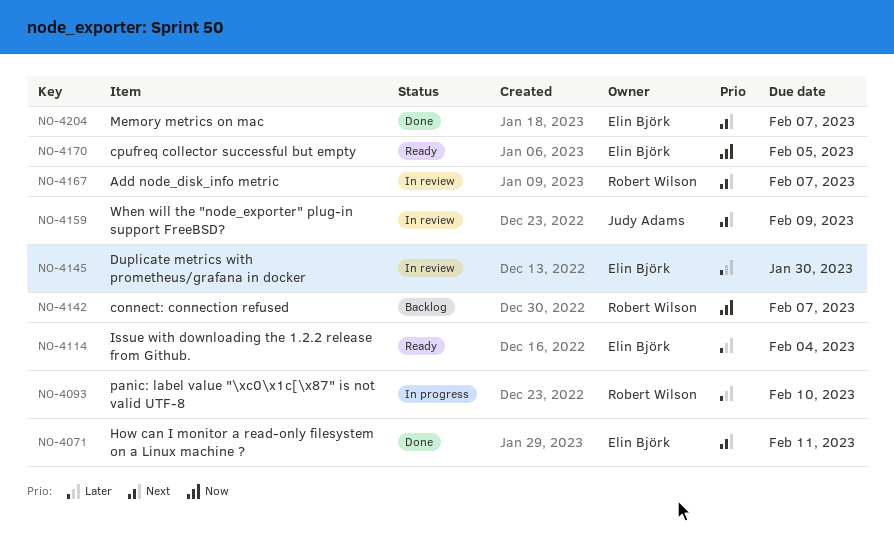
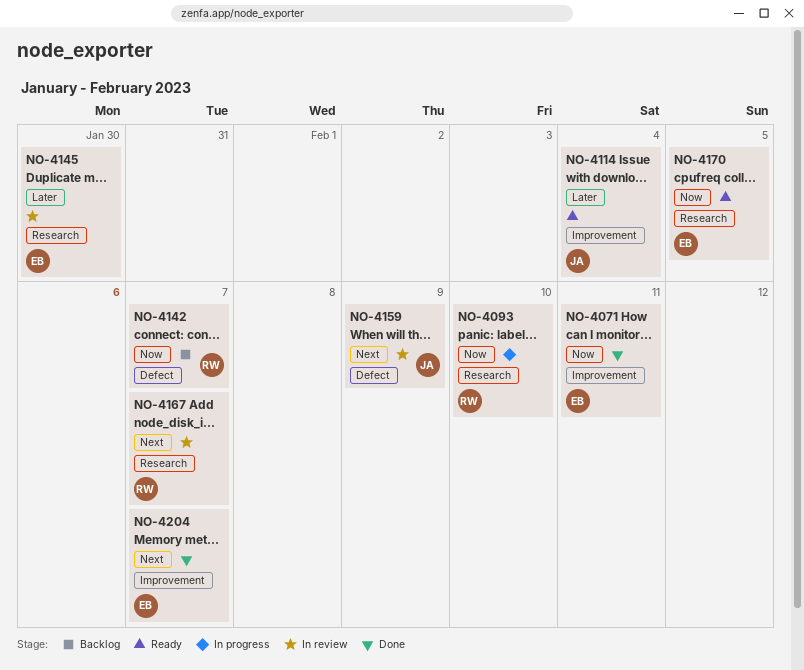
NO-4071, priority: Next -> Now
NO-4093, priority: Later -> Now
NO-4114, owner: Elin Björk -> Judy Adams

